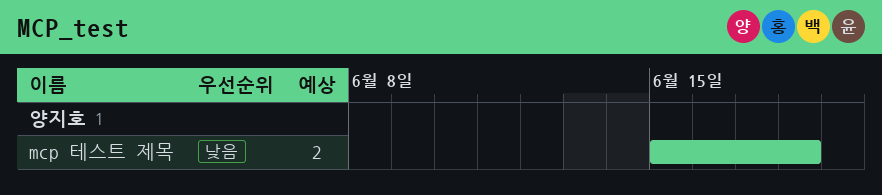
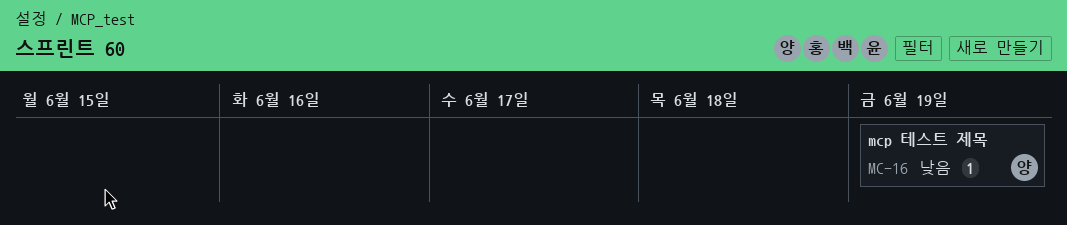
mcp 테스트 제목, estimate: 2 -> 1
mcp 테스트 제목, due: Jun 18 -> Jun 19

